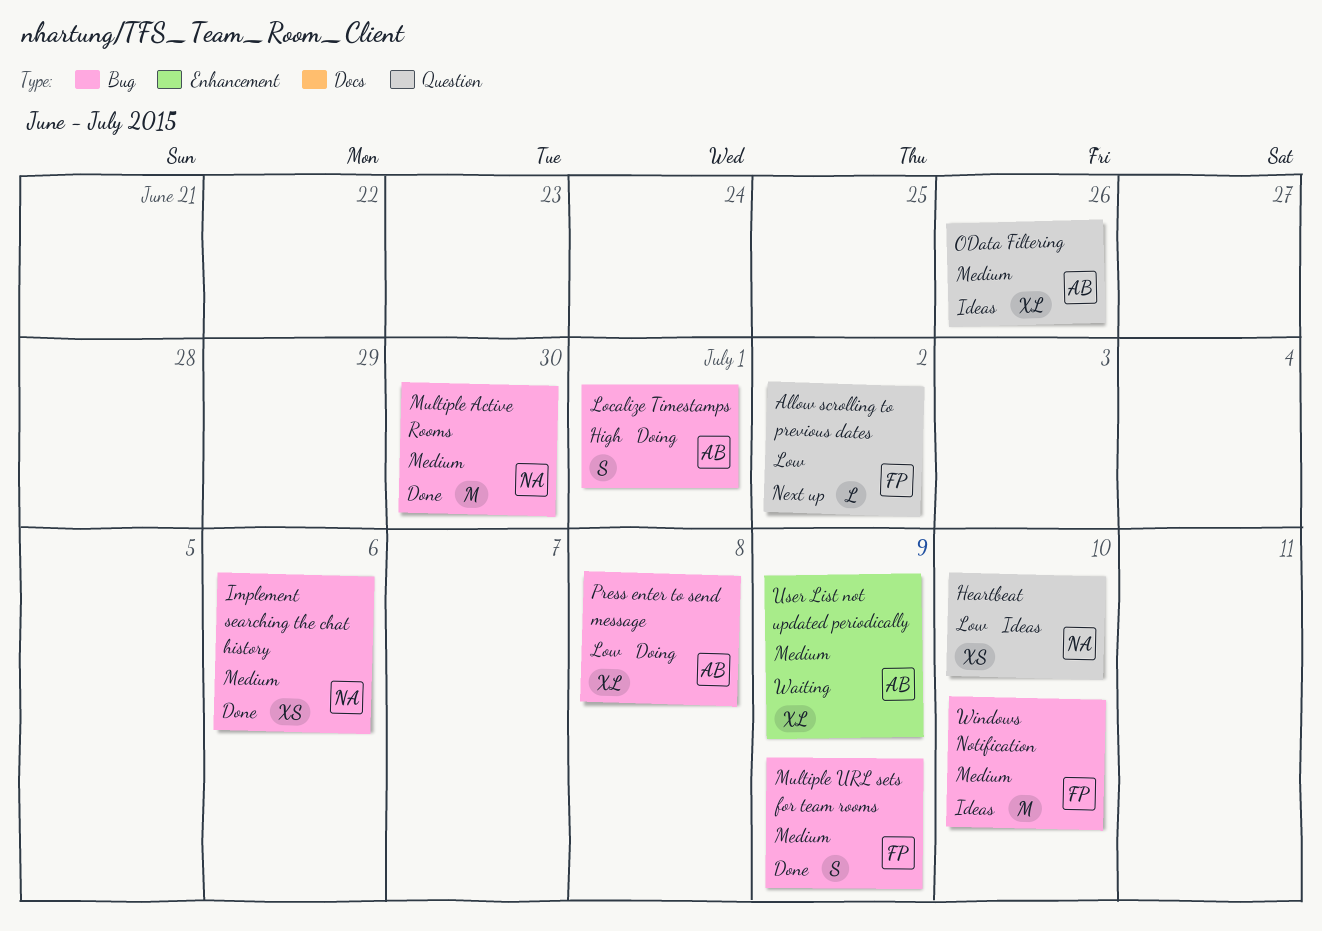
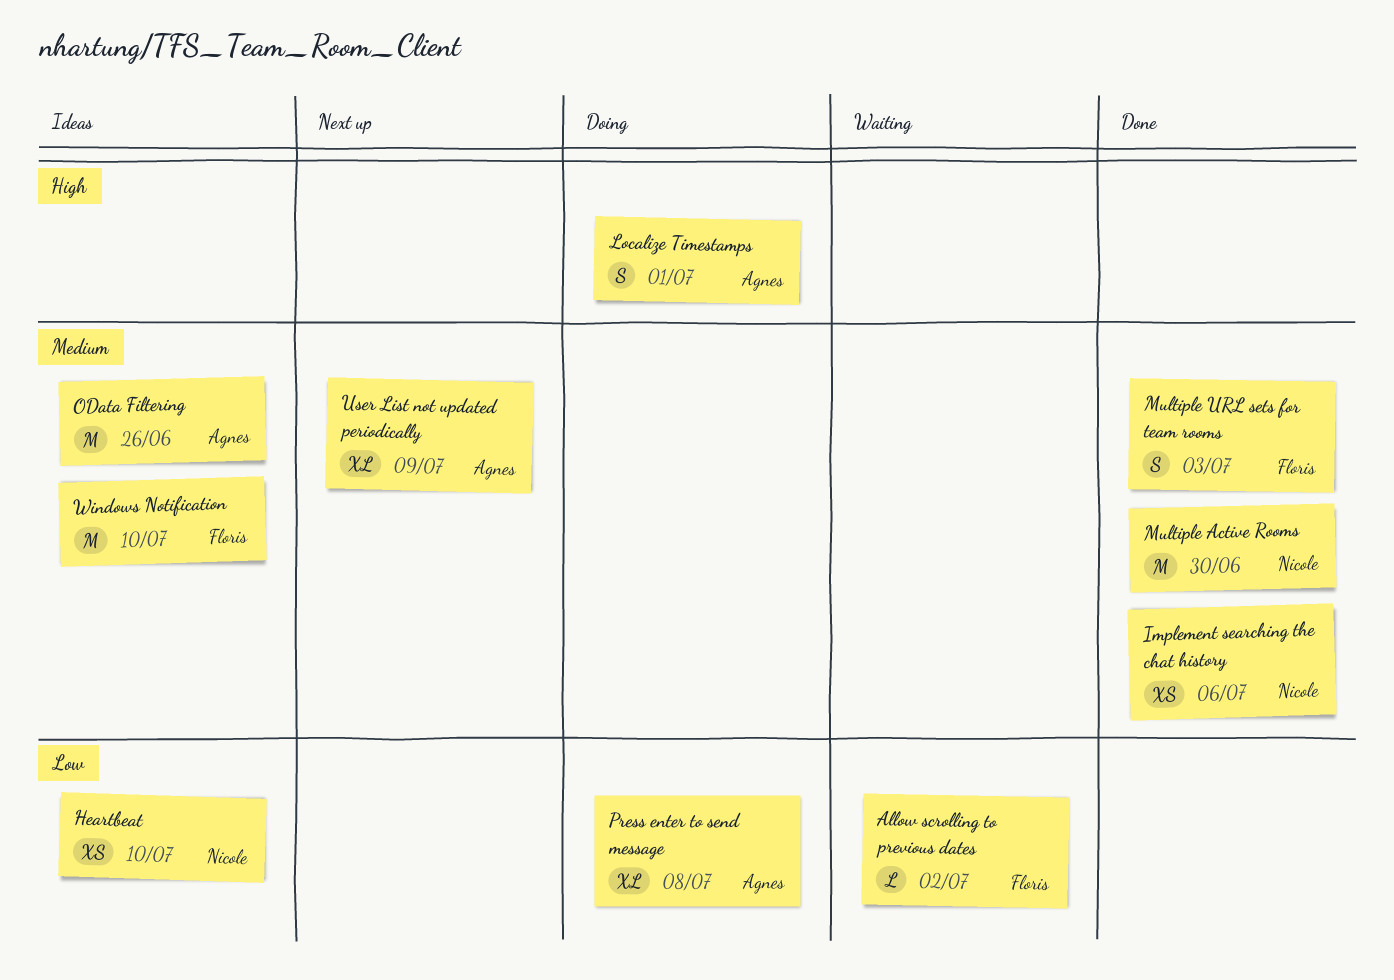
Allow scrolling to previous dates, status: Next up -> Waiting
Multiple URL sets for team rooms, due: Jul 9 -> Jul 3
OData Filtering, estimate: XL -> M
User List not updated periodically, status: Waiting -> Next up

